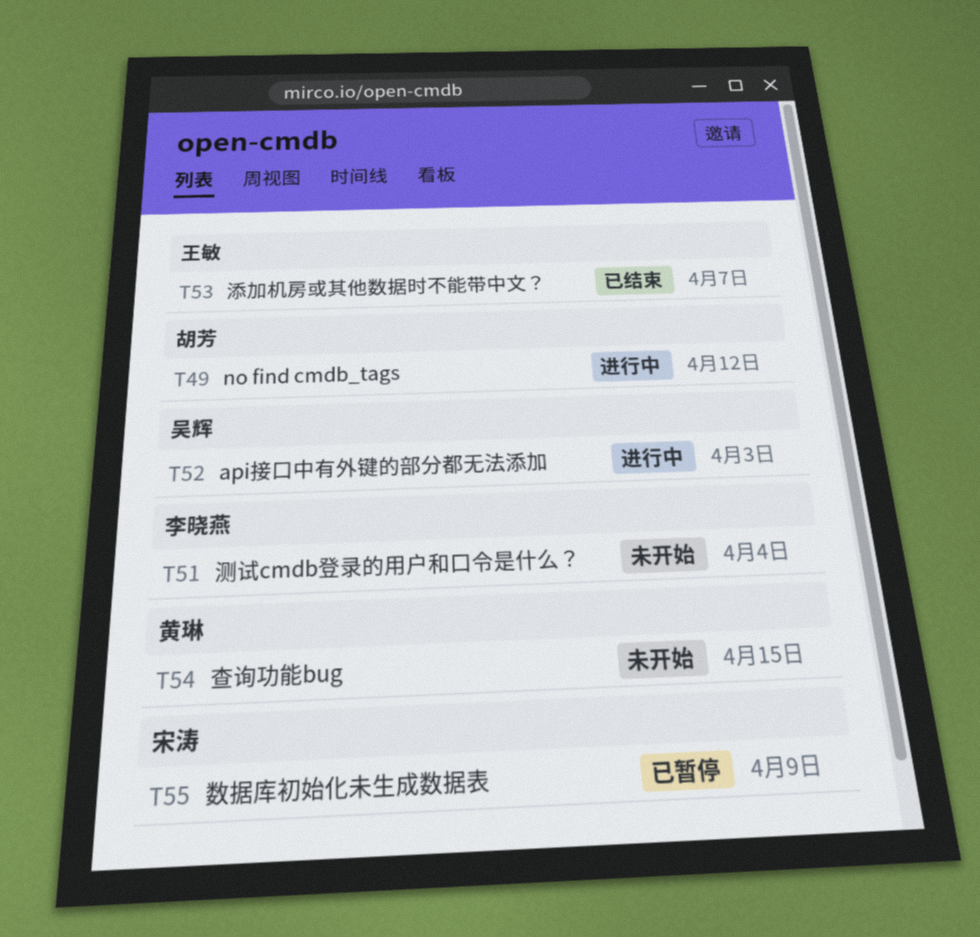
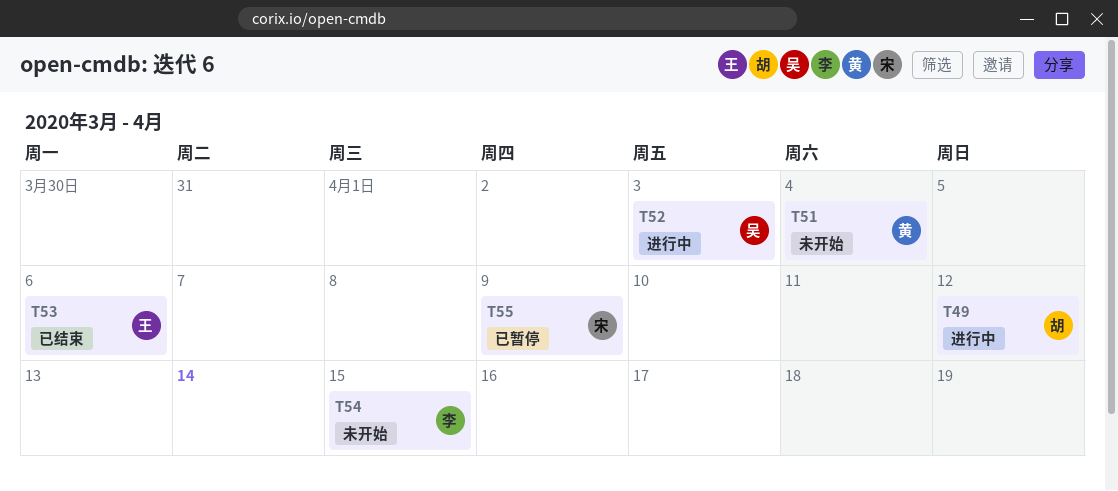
T51, owner: 李晓燕 -> 黄琳
T53, due: Apr 7 -> Apr 6
T54, owner: 黄琳 -> 李晓燕

